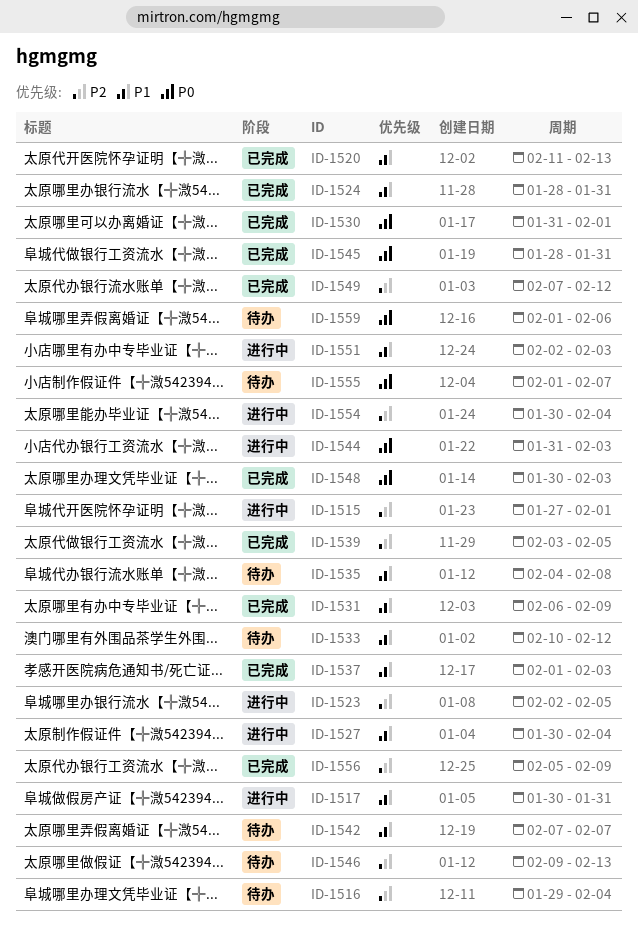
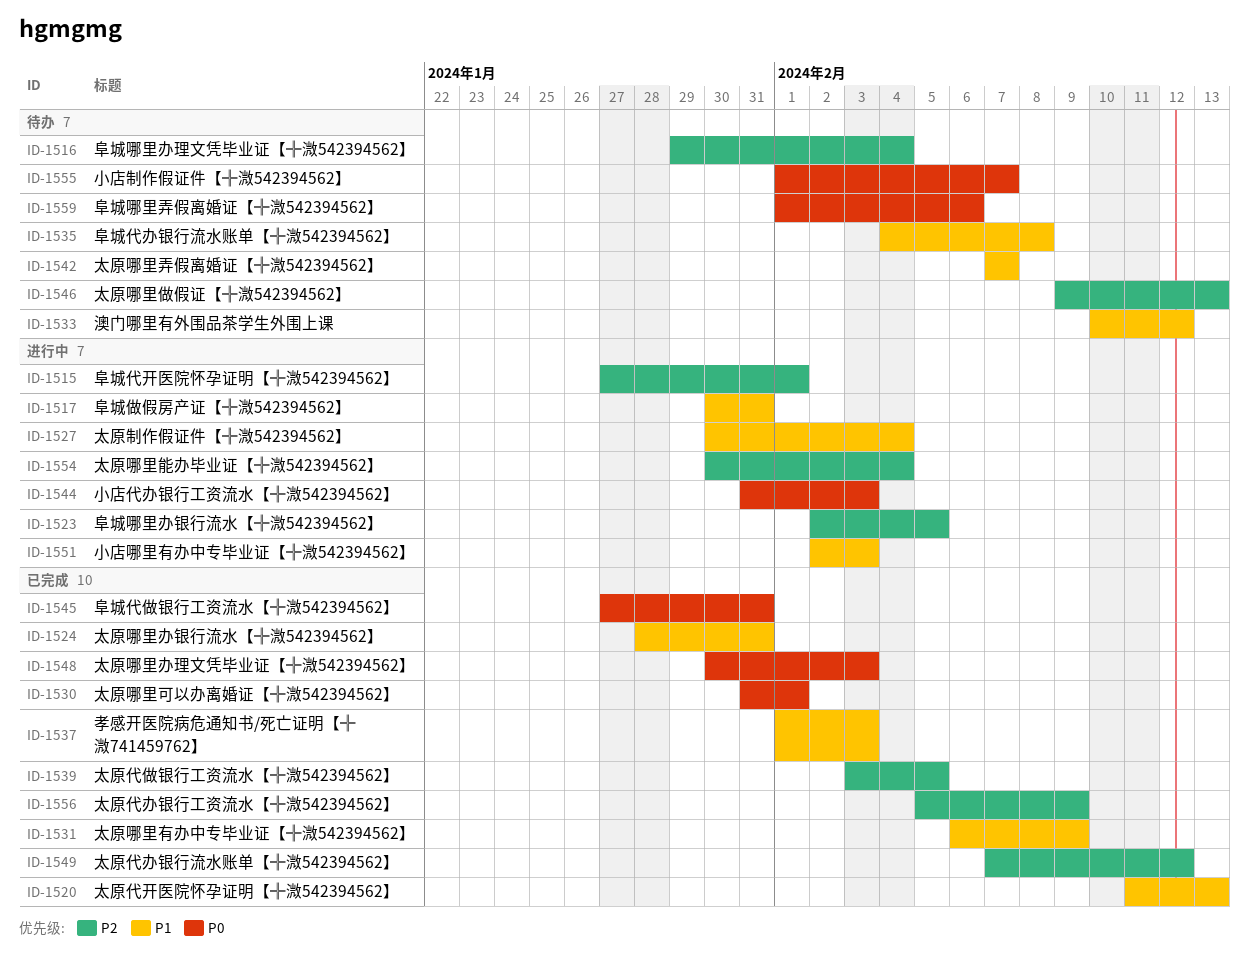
ID-1545, start: Jan 28 -> Jan 27

